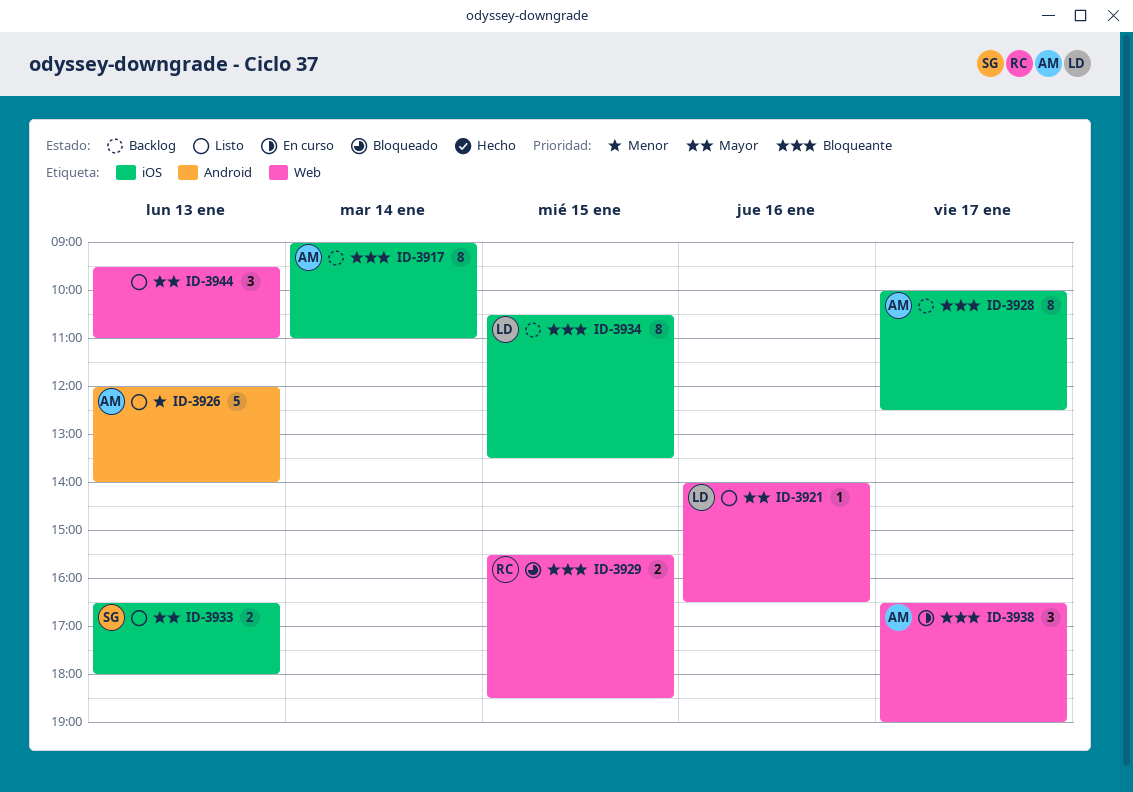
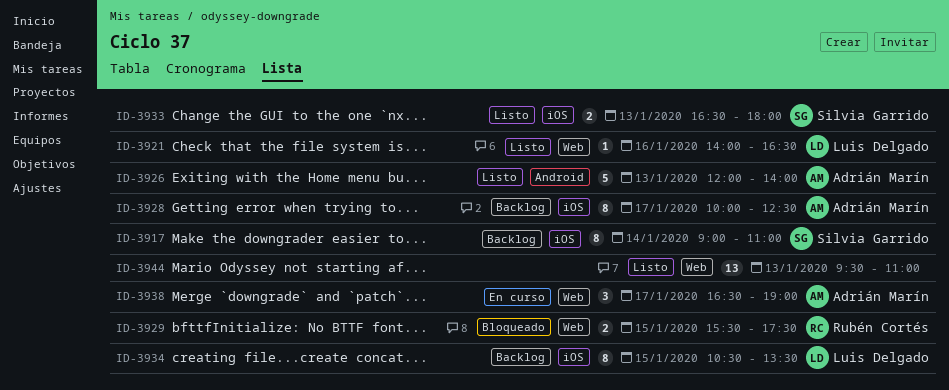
ID-3917, owner: Adrián Marín -> Silvia Garrido
ID-3929, ends: 18:30 -> 17:30
ID-3944, estimate: 3 -> 13

